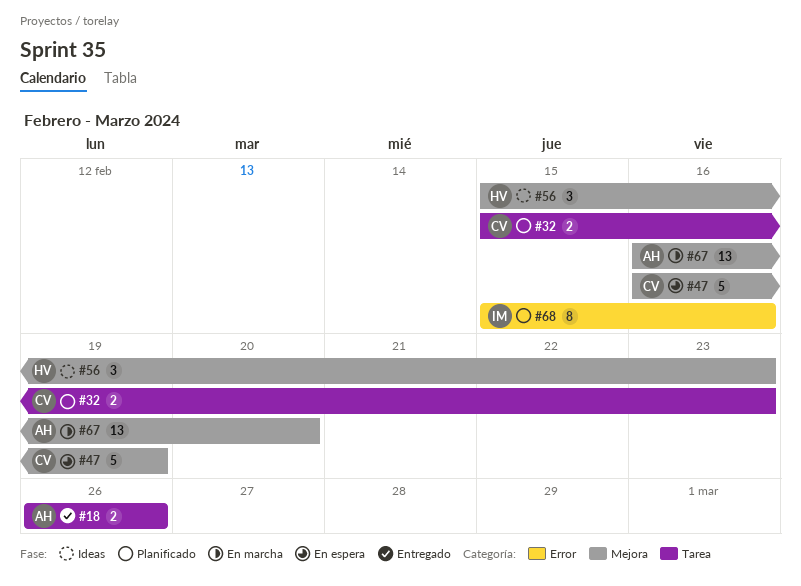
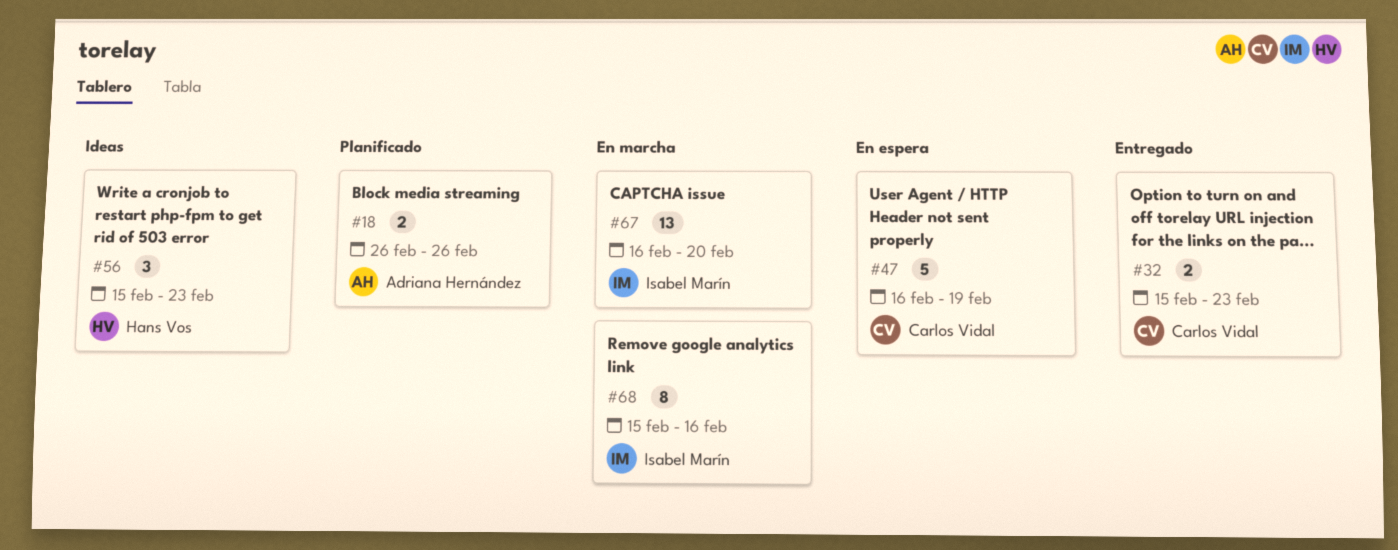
#18, status: Entregado -> Planificado
#32, status: Planificado -> Entregado
#67, owner: Adriana Hernández -> Isabel Marín
#68, status: Planificado -> En marcha

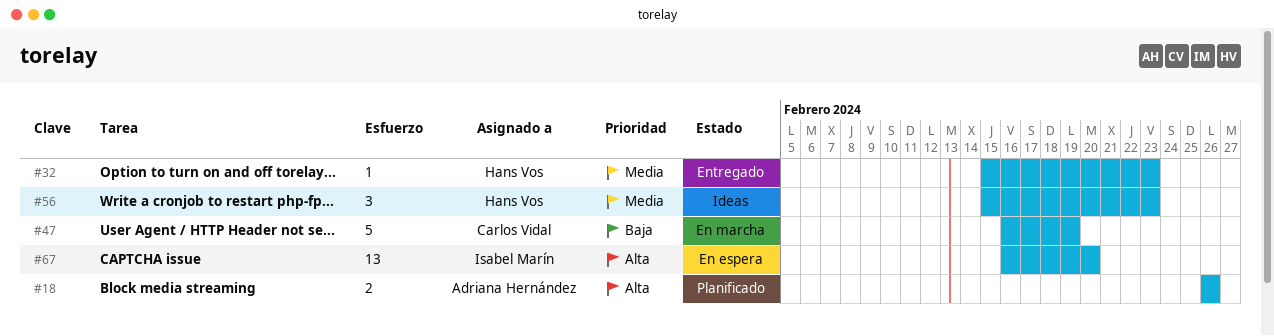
#32, owner: Carlos Vidal -> Hans Vos
#32, estimate: 2 -> 1
#47, status: En espera -> En marcha
#67, status: En marcha -> En espera
#68: present -> none

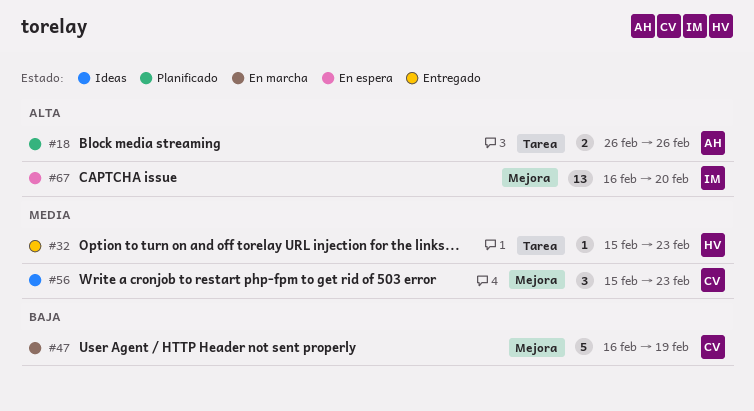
#56, owner: Hans Vos -> Carlos Vidal

